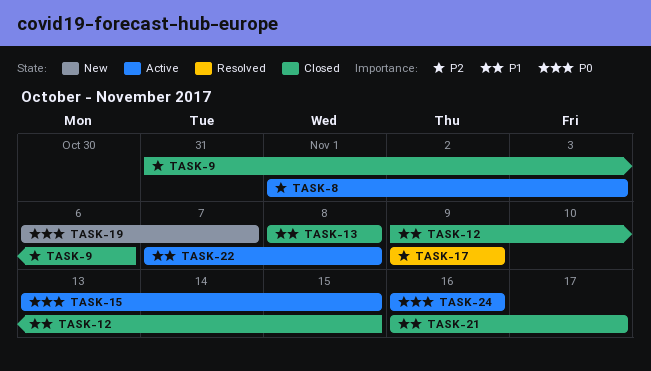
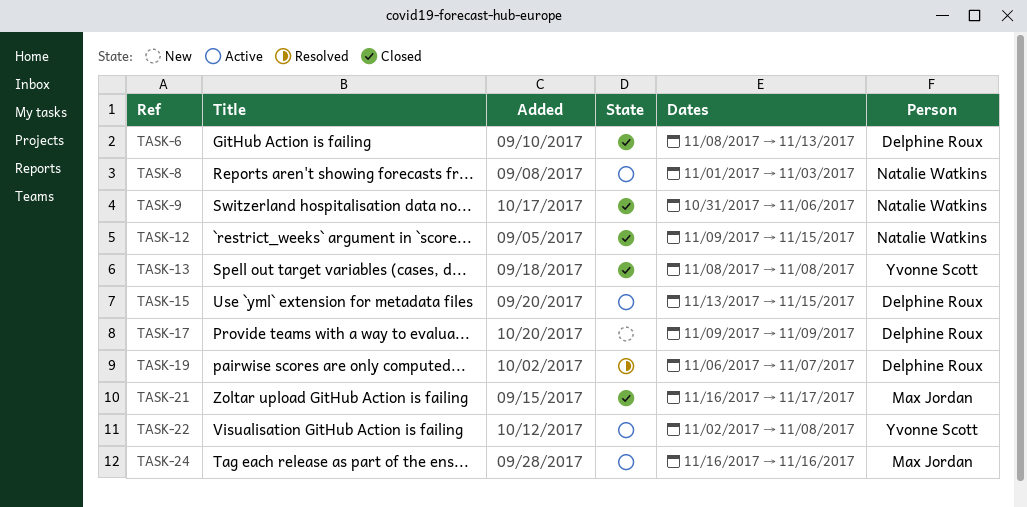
TASK-6: none -> present
TASK-17, status: Resolved -> New
TASK-19, status: New -> Resolved
TASK-22, start: Nov 7 -> Nov 2

